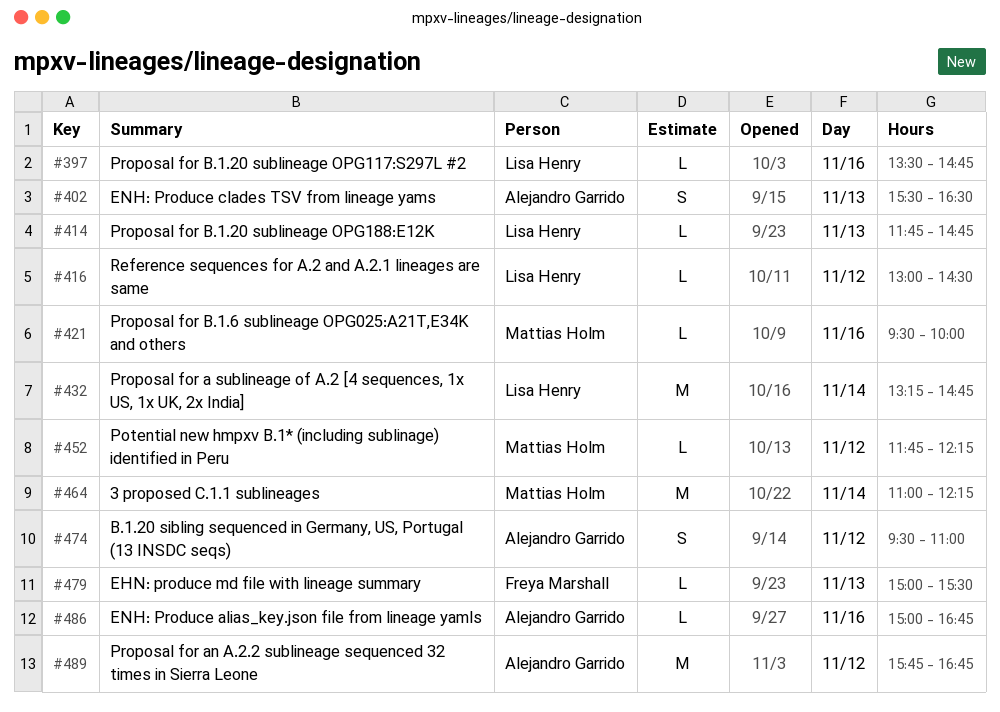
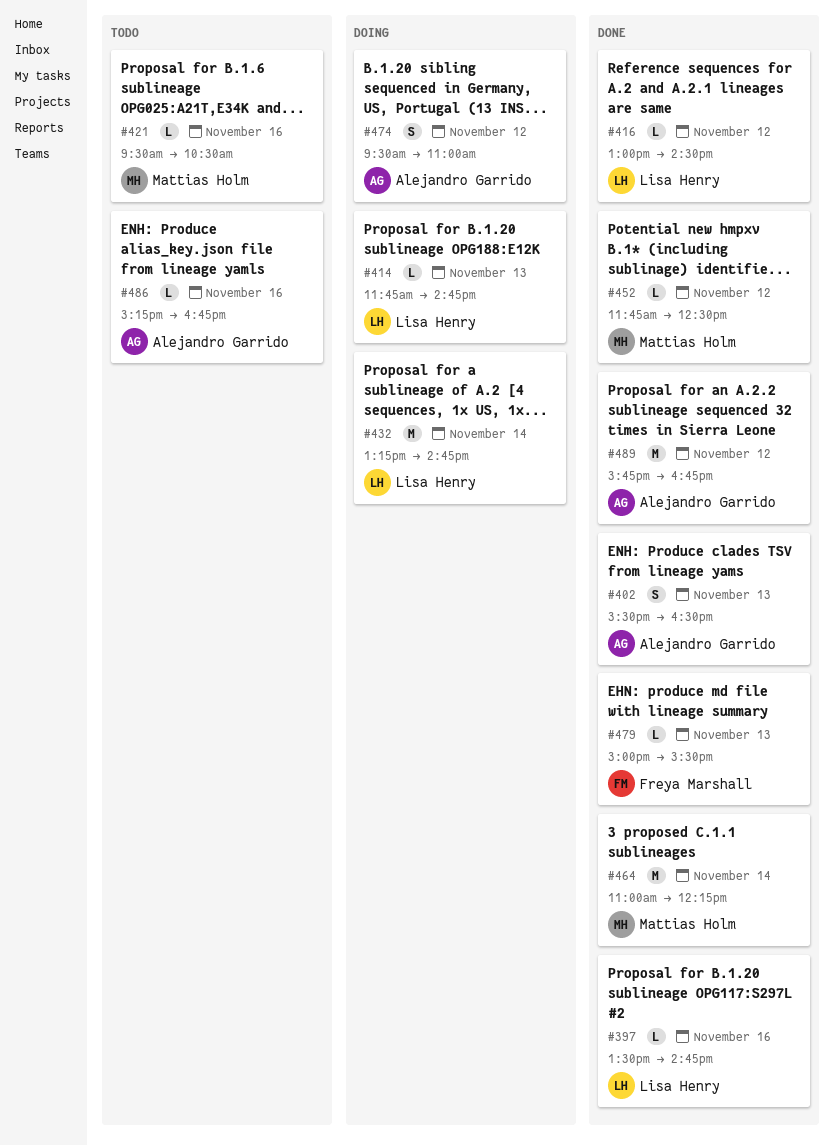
#421, ends: 10:00 -> 10:30
#452, ends: 12:15 -> 12:30
#486, begins: 15:00 -> 15:15

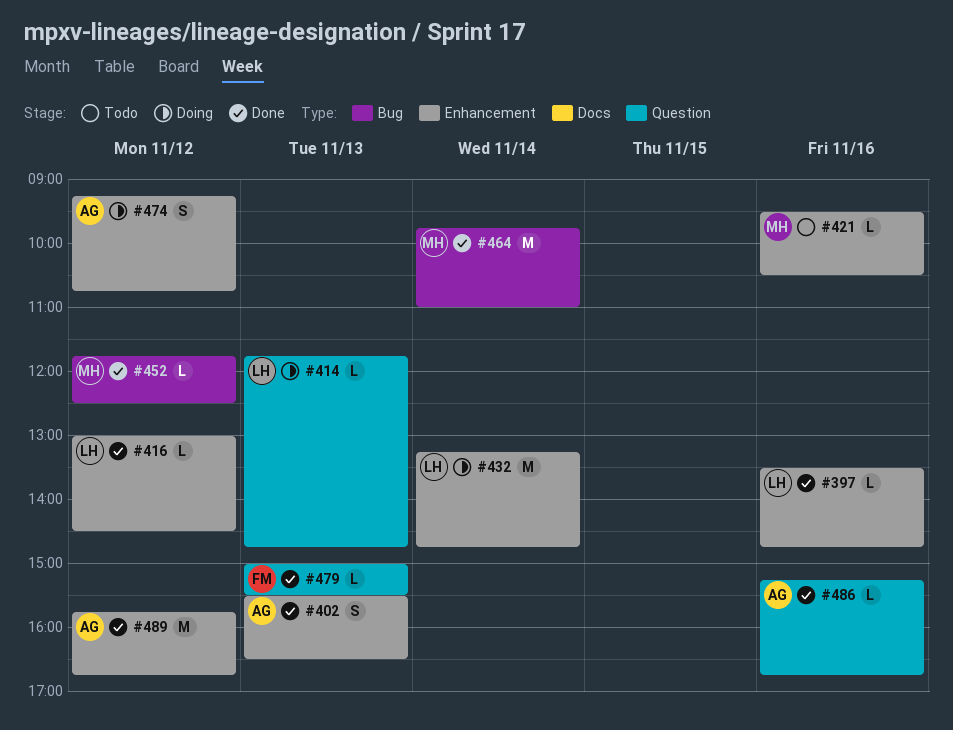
#464, begins: 11:00 -> 09:45
#464, ends: 12:15 -> 11:00
#474, begins: 09:30 -> 09:15
#474, ends: 11:00 -> 10:45
#486, status: Todo -> Done

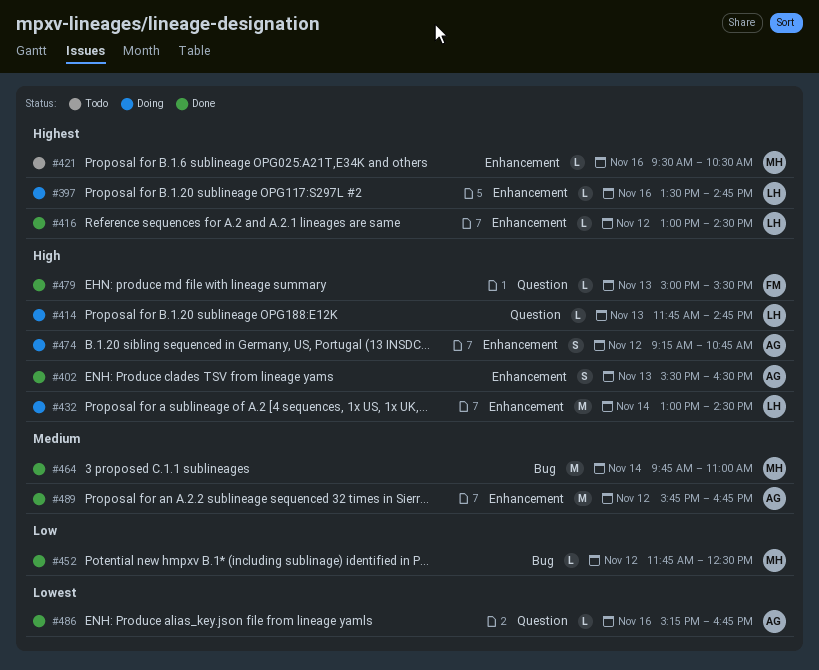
#397, status: Done -> Doing
#432, begins: 13:15 -> 13:00
#432, ends: 14:45 -> 14:30

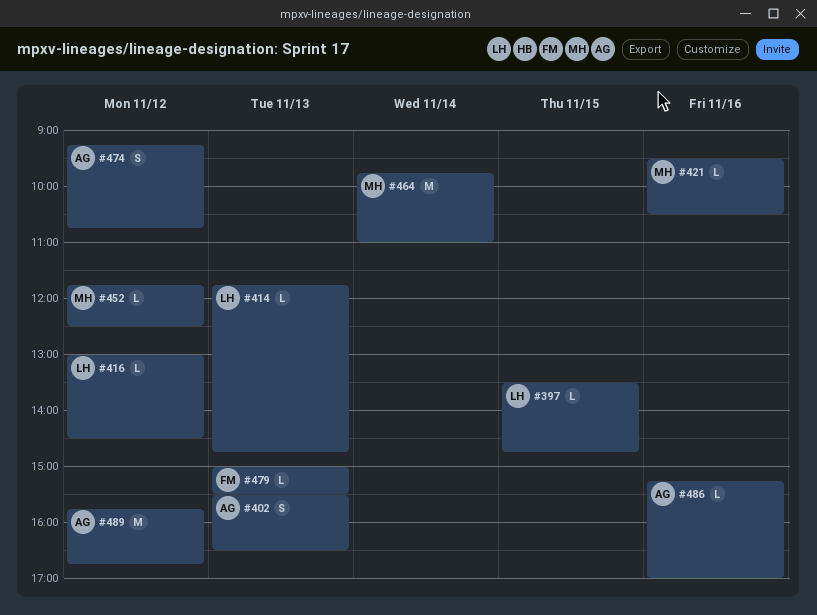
#397, day: Nov 16 -> Nov 15
#432: present -> none
#486, ends: 16:45 -> 17:00

